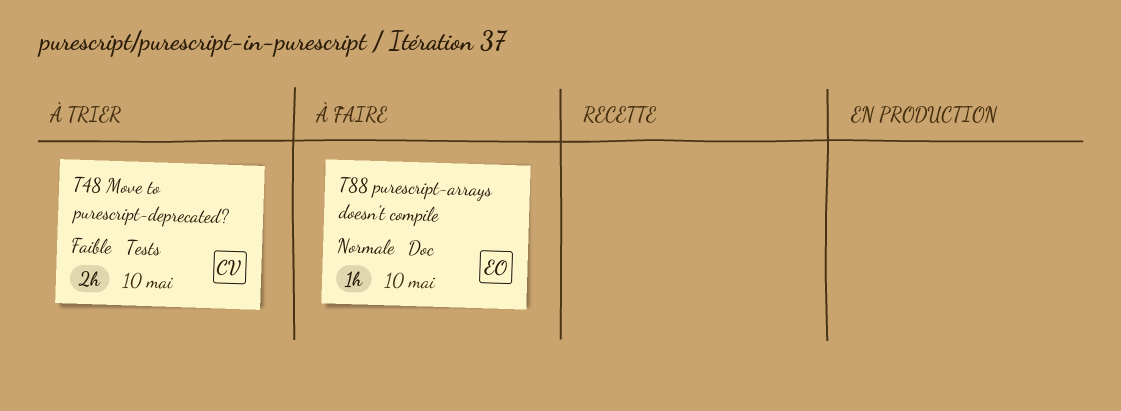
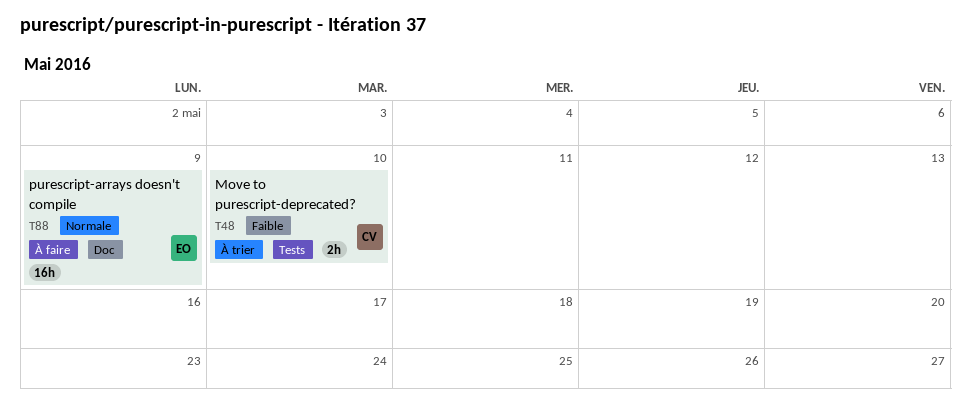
T88, estimate: 1h -> 16h
T88, due: May 10 -> May 9

